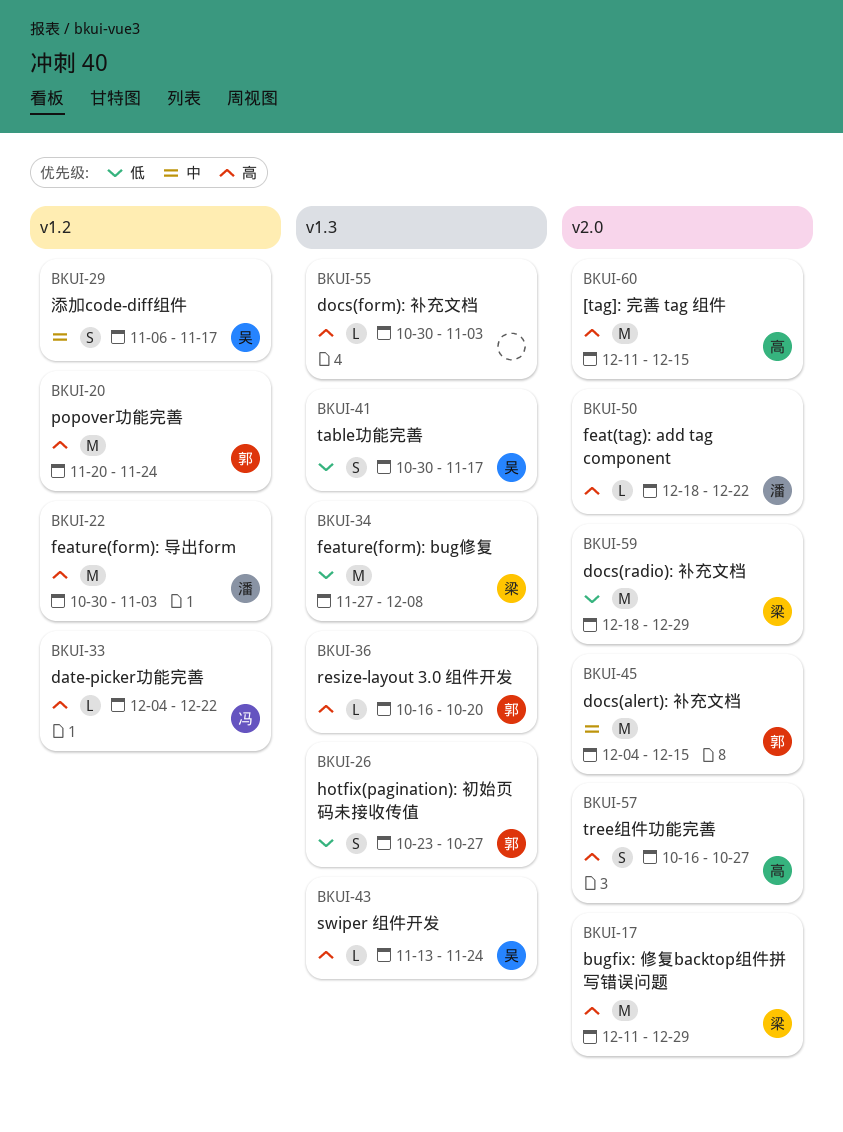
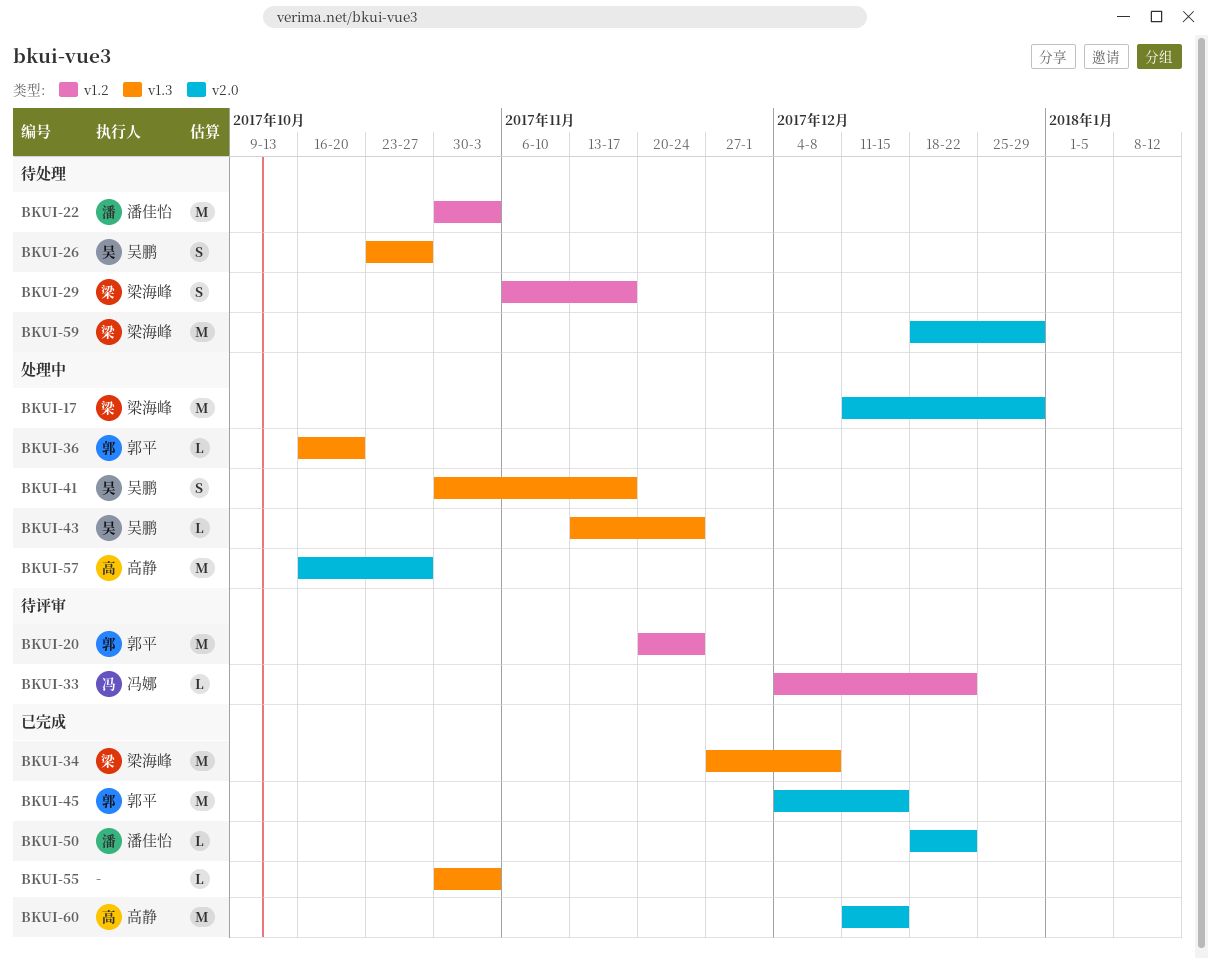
BKUI-26, owner: 郭平 -> 吴鹏
BKUI-29, owner: 吴鹏 -> 梁海峰
BKUI-57, estimate: S -> M

